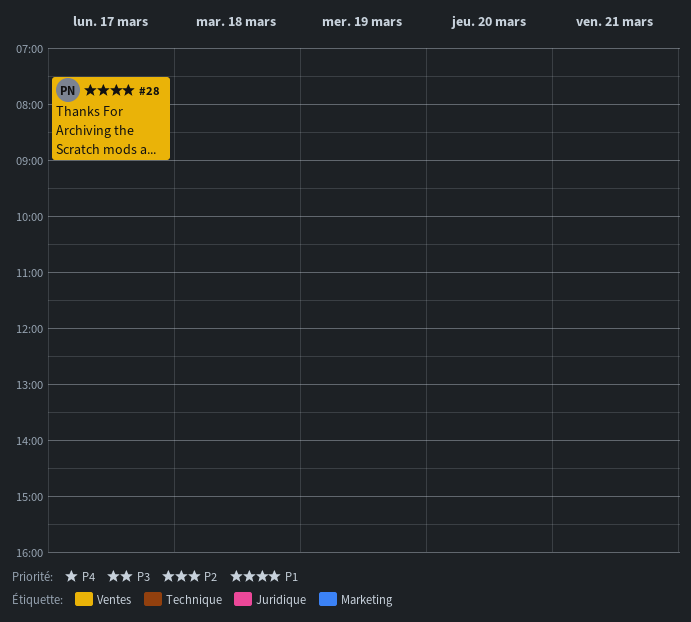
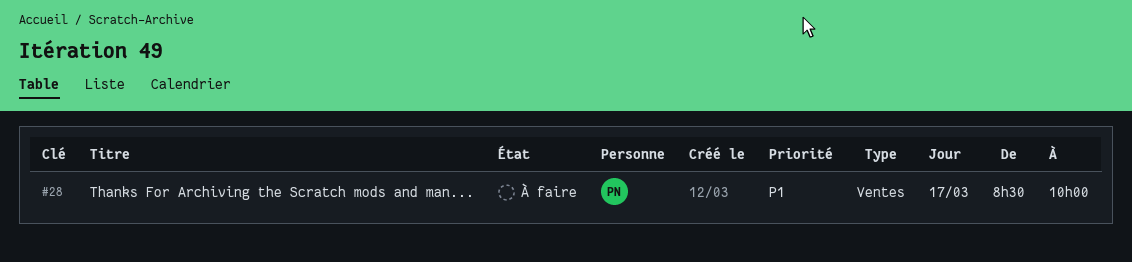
#28, begins: 07:30 -> 08:30
#28, ends: 09:00 -> 10:00

